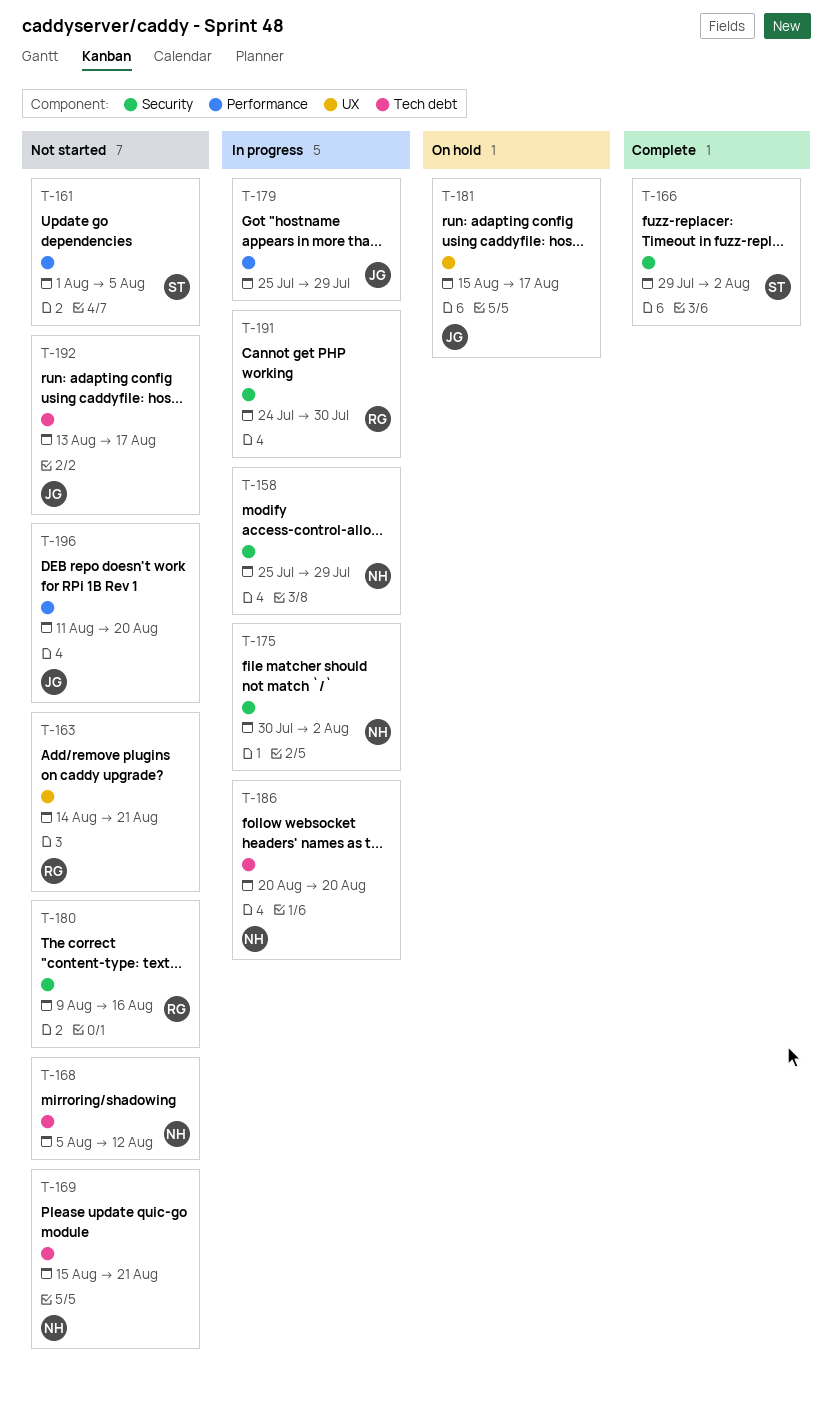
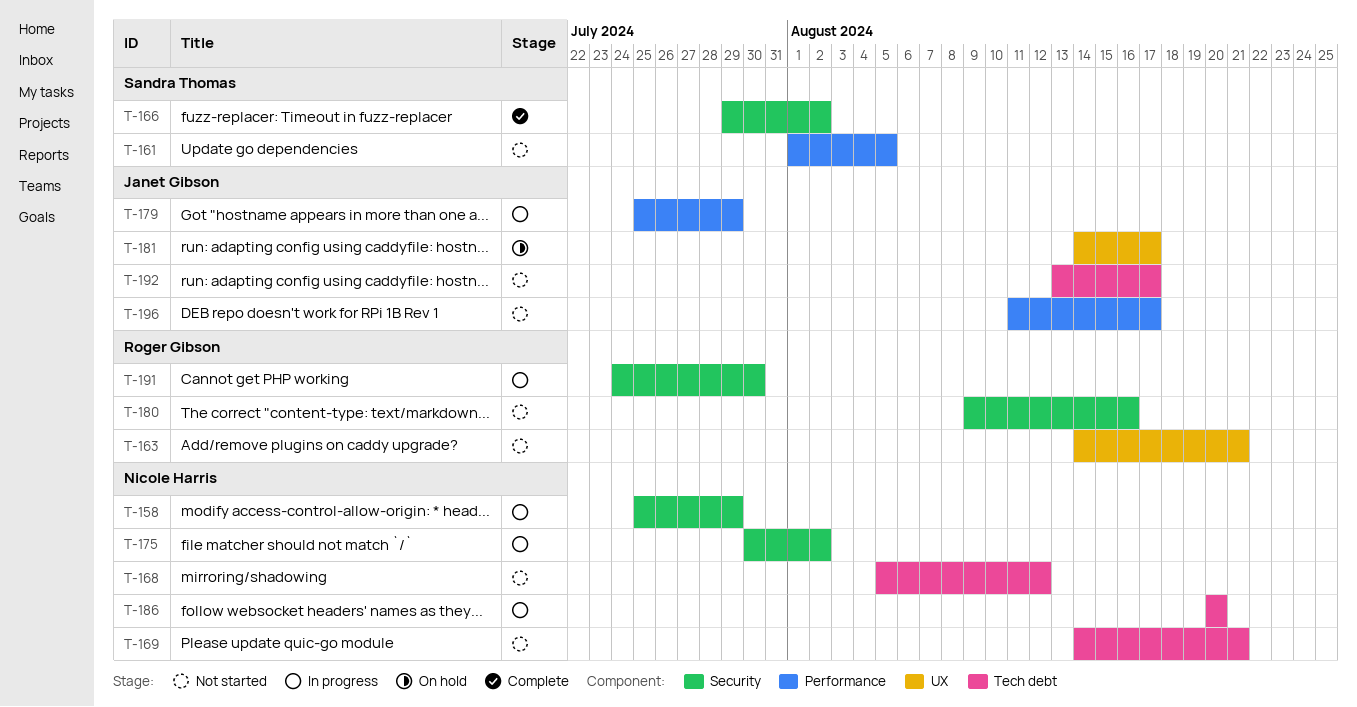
T-169, start: Aug 15 -> Aug 14
T-181, start: Aug 15 -> Aug 14
T-196, due: Aug 20 -> Aug 17

